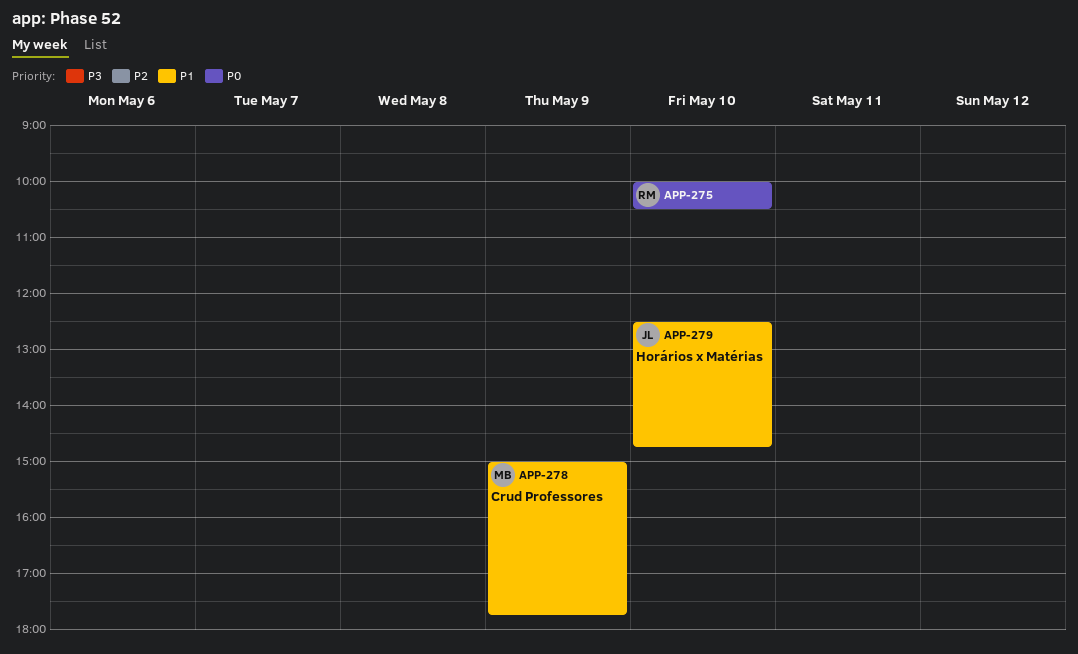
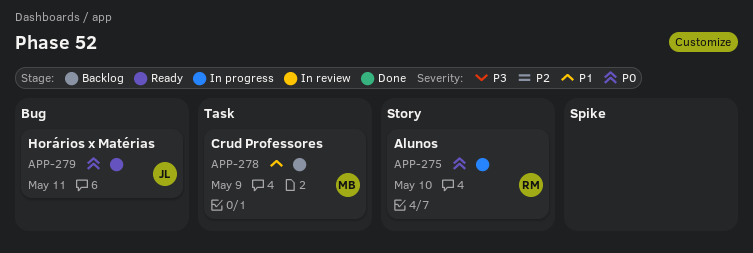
APP-279, priority: P1 -> P0
APP-279, day: May 10 -> May 11

